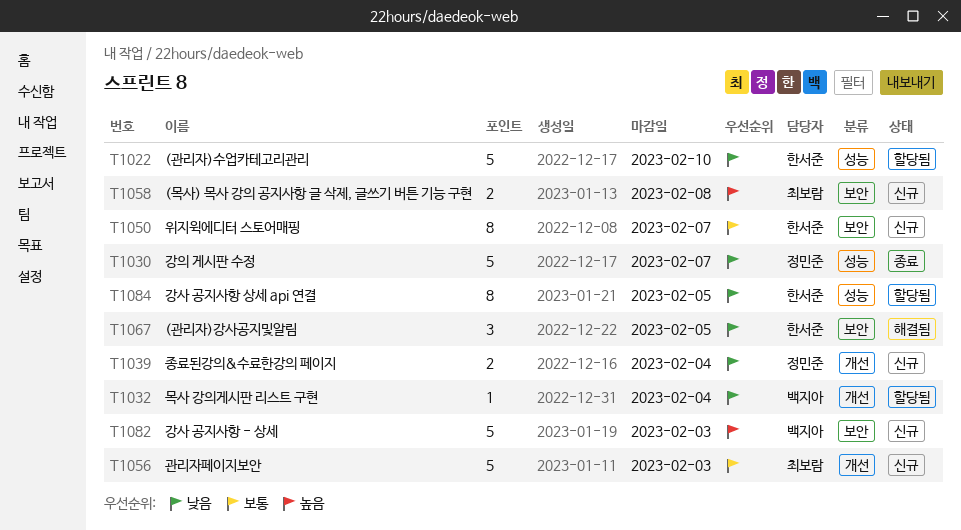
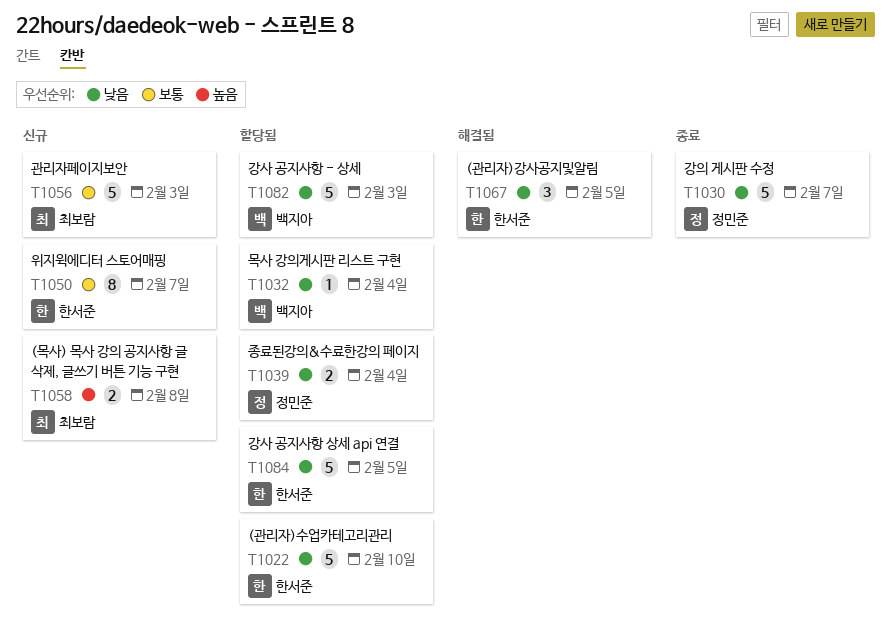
T1039, status: 신규 -> 할당됨
T1082, status: 신규 -> 할당됨
T1082, priority: 높음 -> 낮음
T1084, estimate: 8 -> 5

